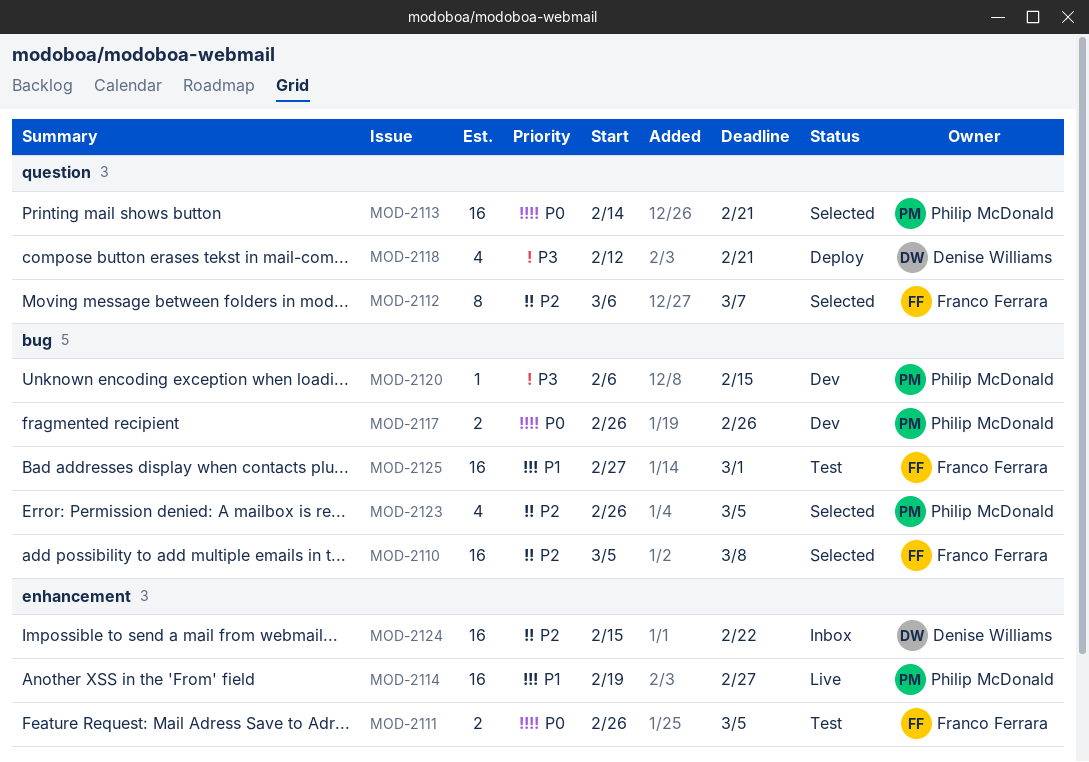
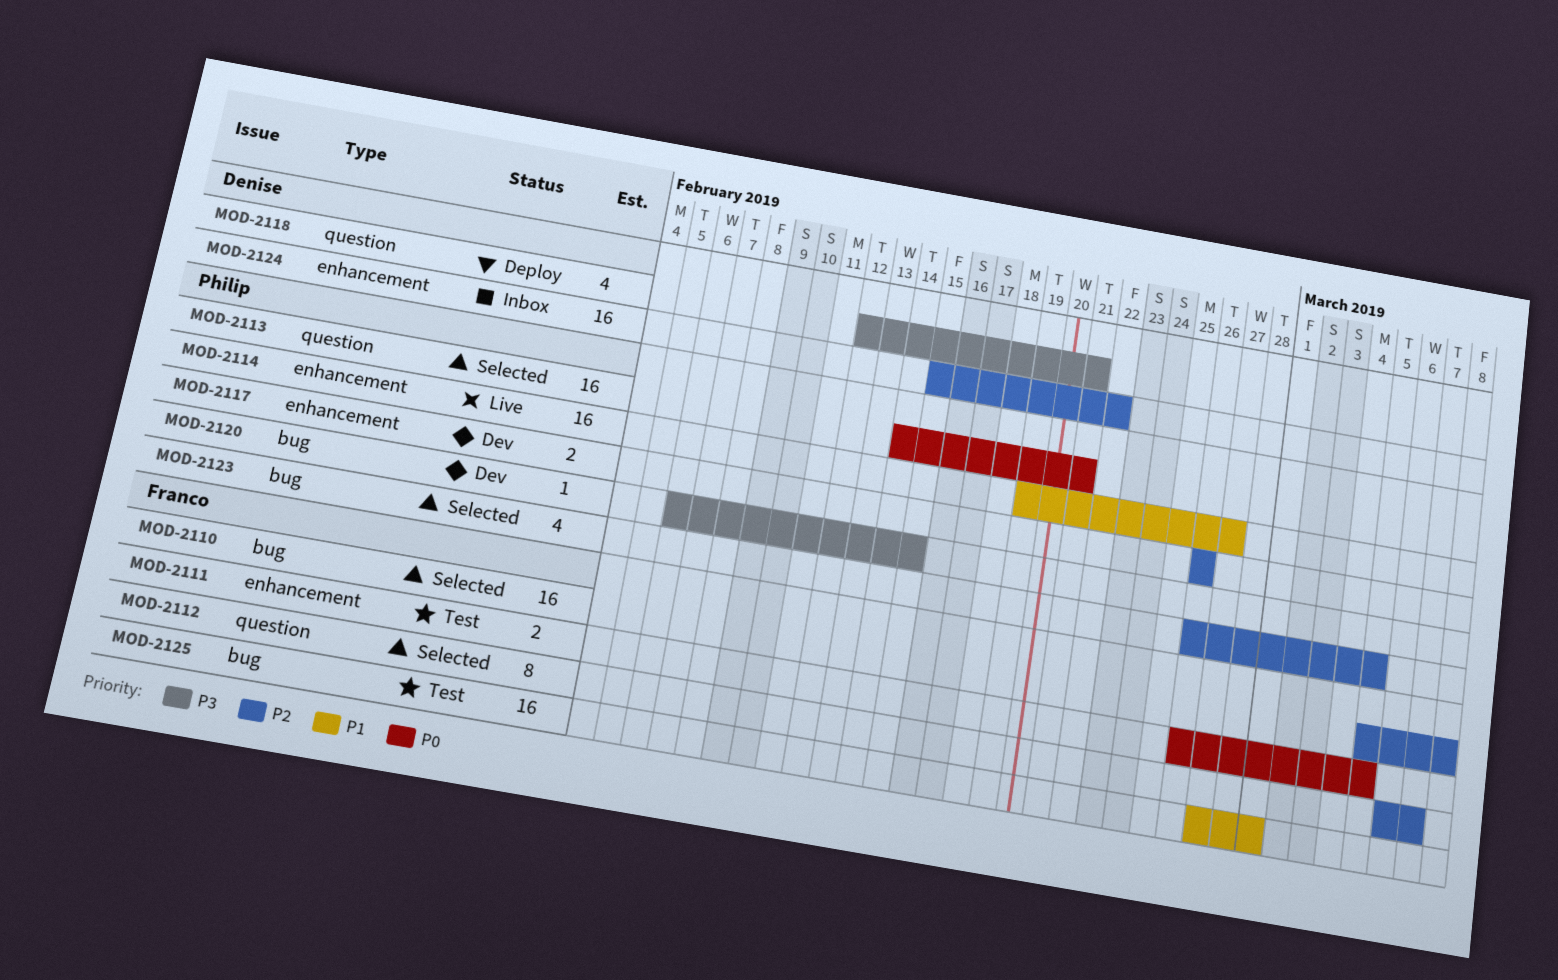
MOD-2117, priority: P0 -> P2
MOD-2117, label: bug -> enhancement

